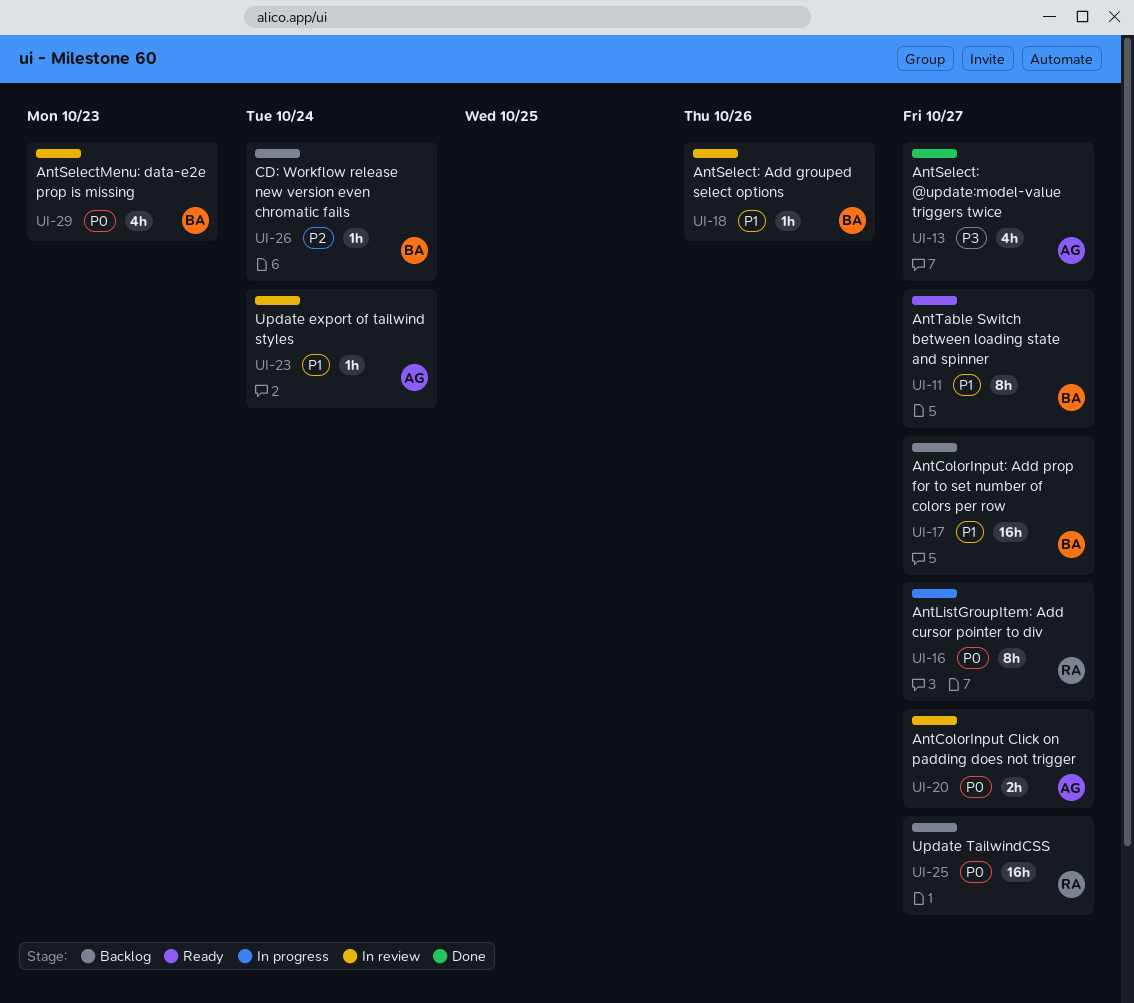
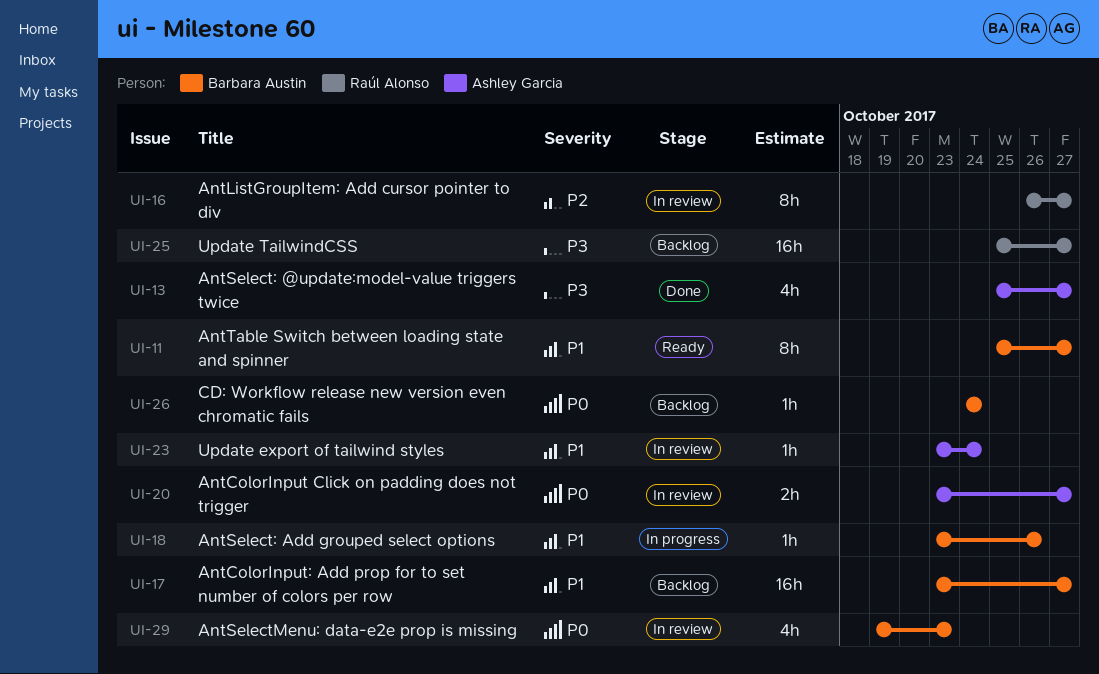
UI-16, status: In progress -> In review
UI-16, priority: P0 -> P2
UI-18, status: In review -> In progress
UI-25, priority: P0 -> P3
UI-26, priority: P2 -> P0

